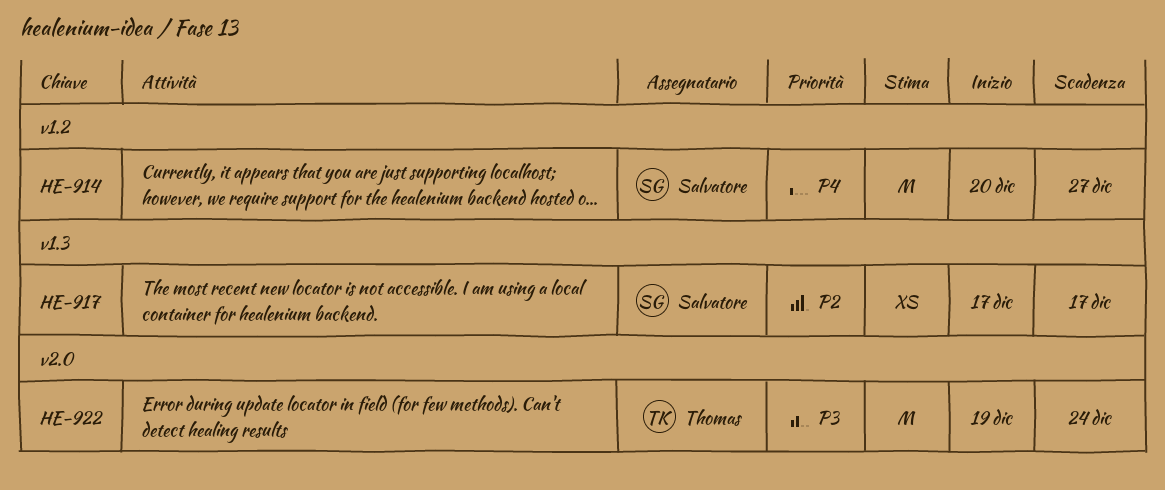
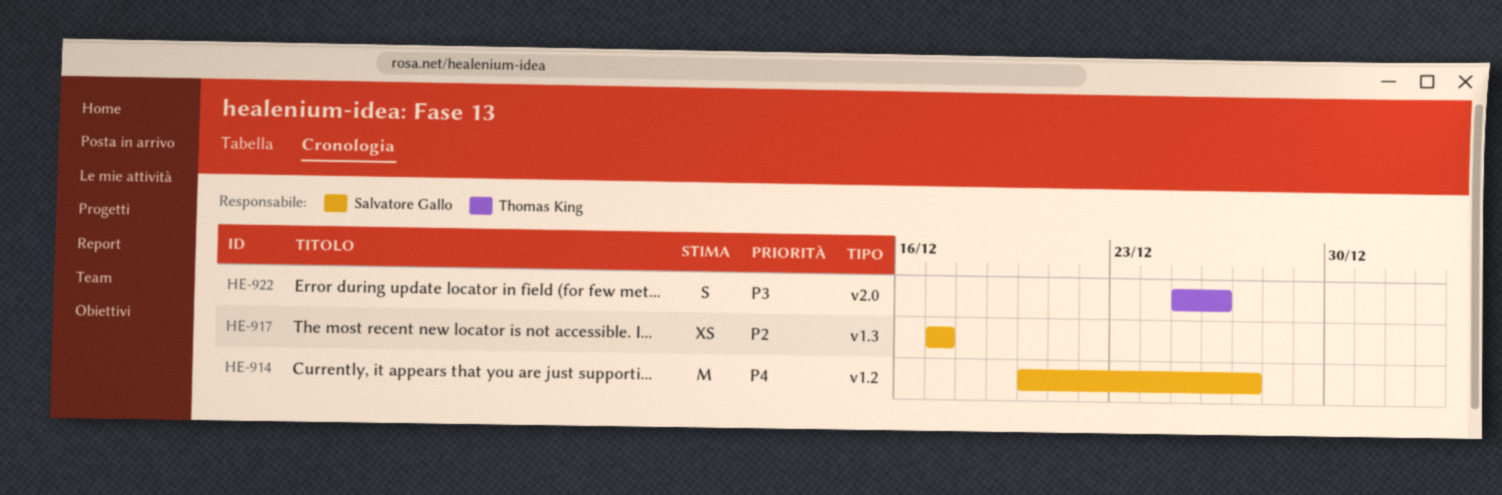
HE-922, estimate: M -> S
HE-922, start: Dec 19 -> Dec 25
HE-922, due: Dec 24 -> Dec 26

